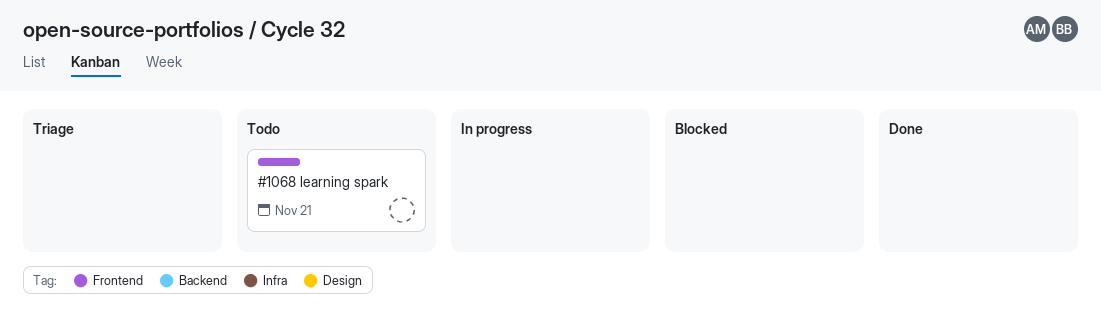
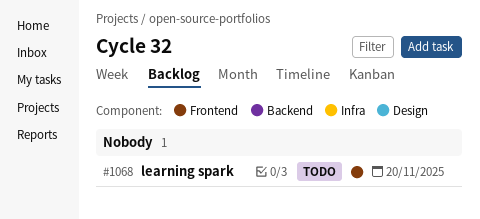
#1068, due: Nov 21 -> Nov 20

